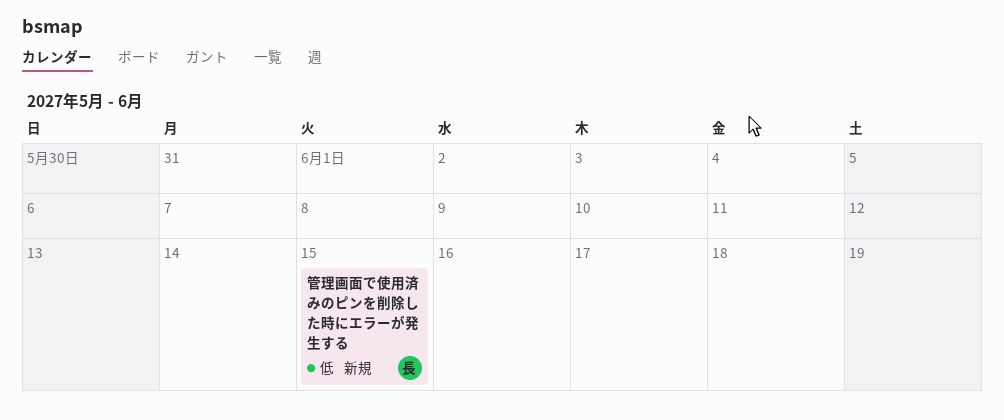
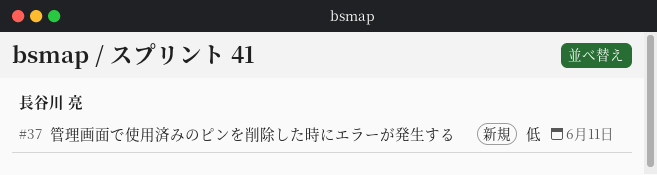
管理画面で使用済みのピンを削除した時にエラーが発生する, due: Jun 15 -> Jun 11

